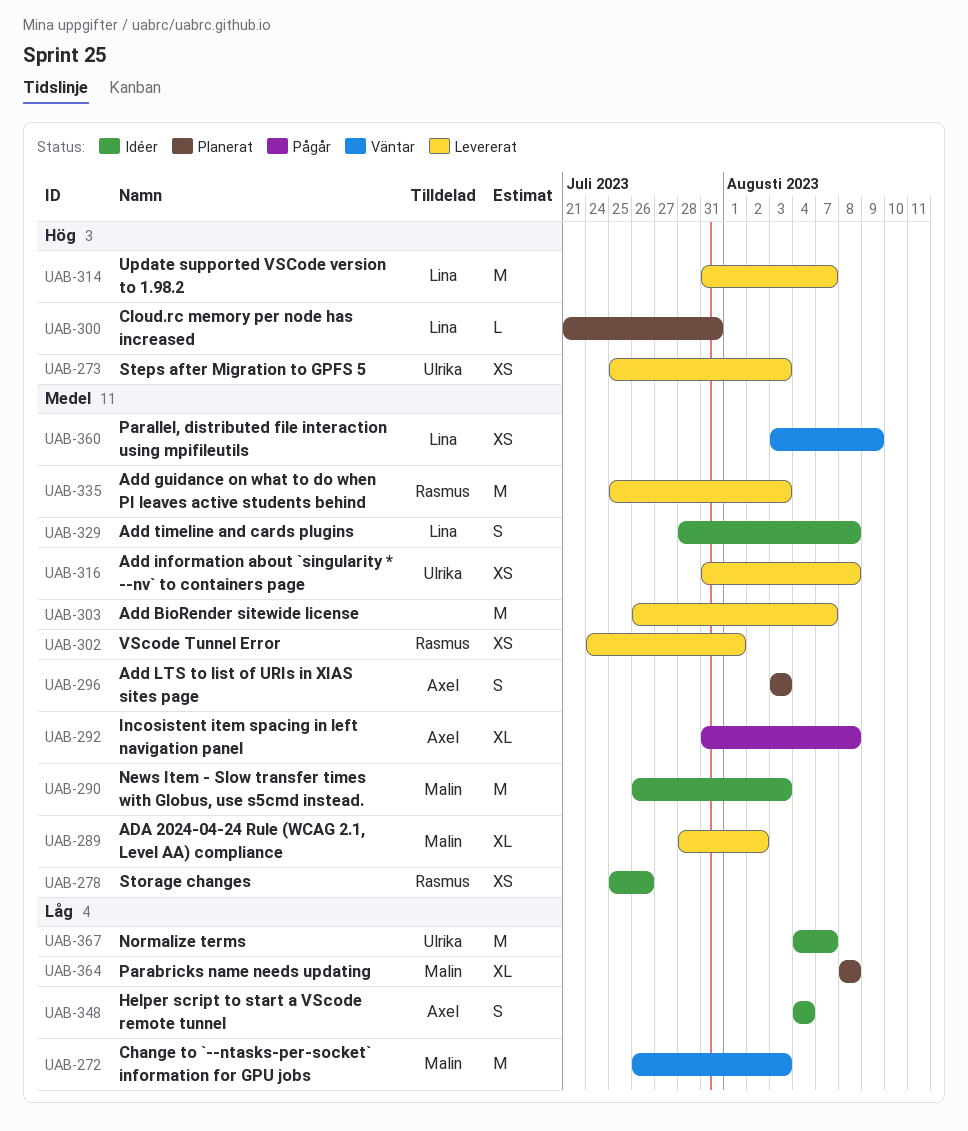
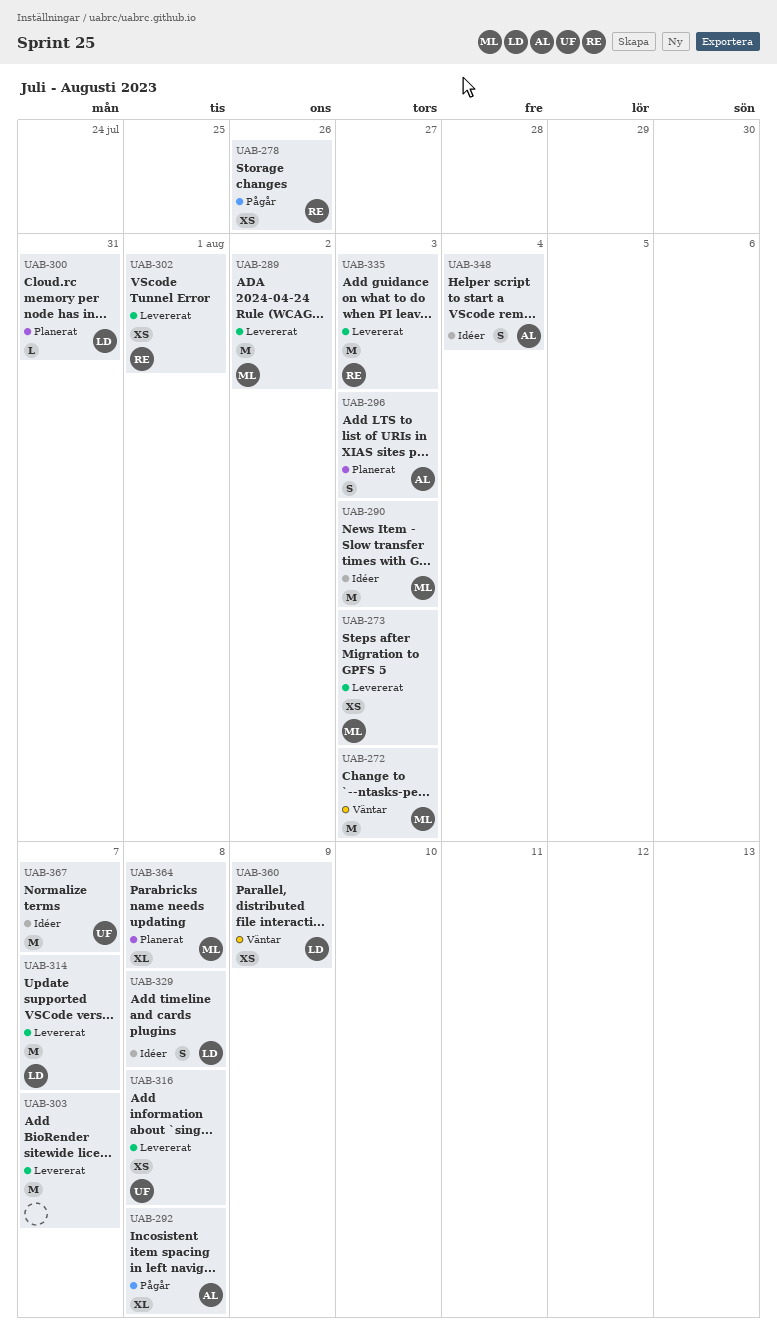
UAB-273, owner: Ulrika -> Malin
UAB-278, status: Idéer -> Pågår
UAB-289, estimate: XL -> M

